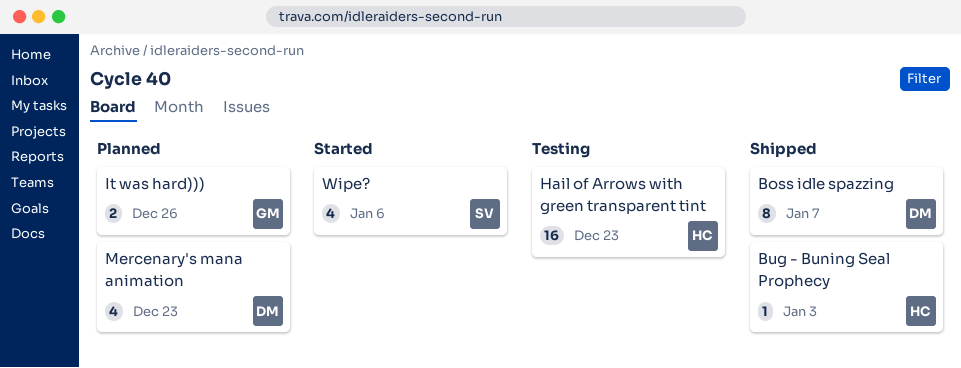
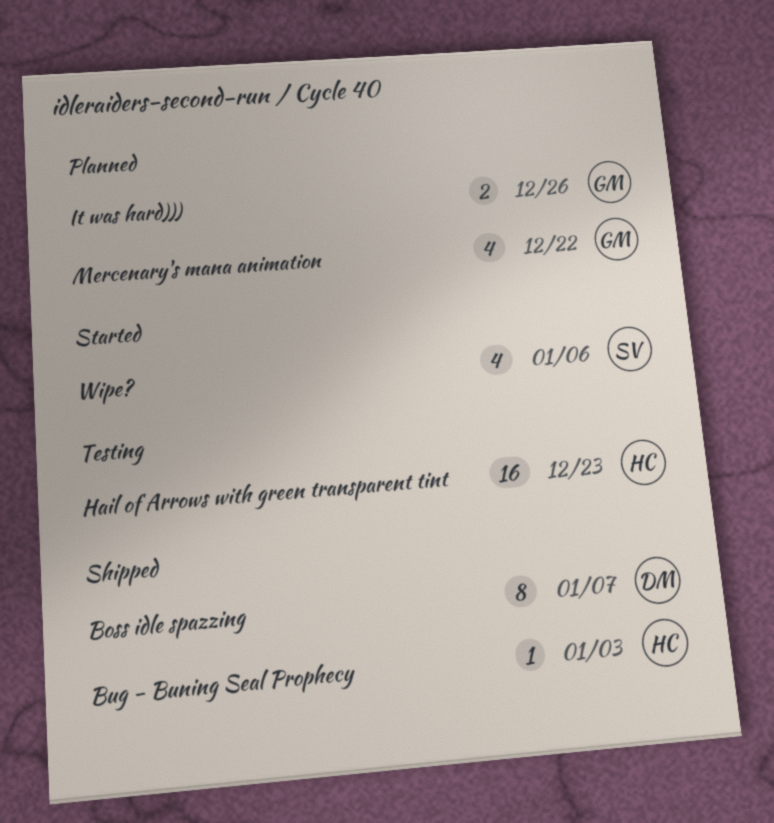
Mercenary's mana animation, owner: DM -> GM
Mercenary's mana animation, due: Dec 23 -> Dec 22

